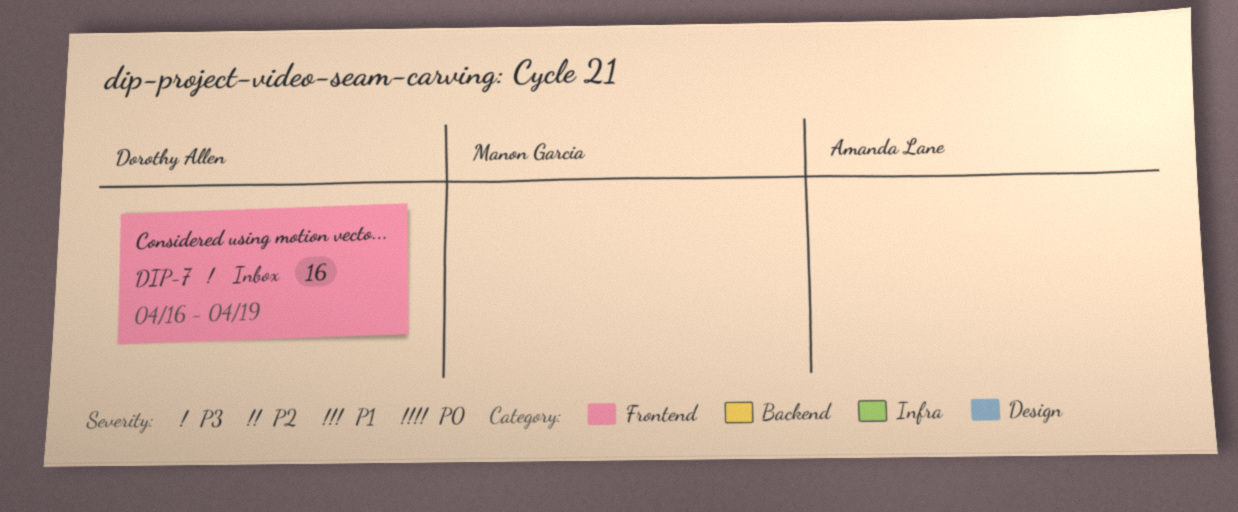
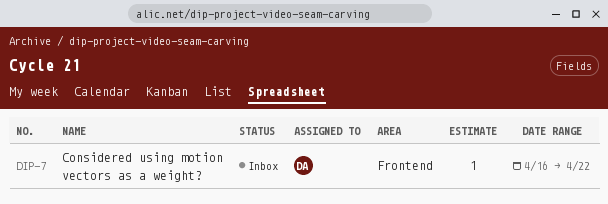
DIP-7, estimate: 16 -> 1
DIP-7, due: Apr 19 -> Apr 22

